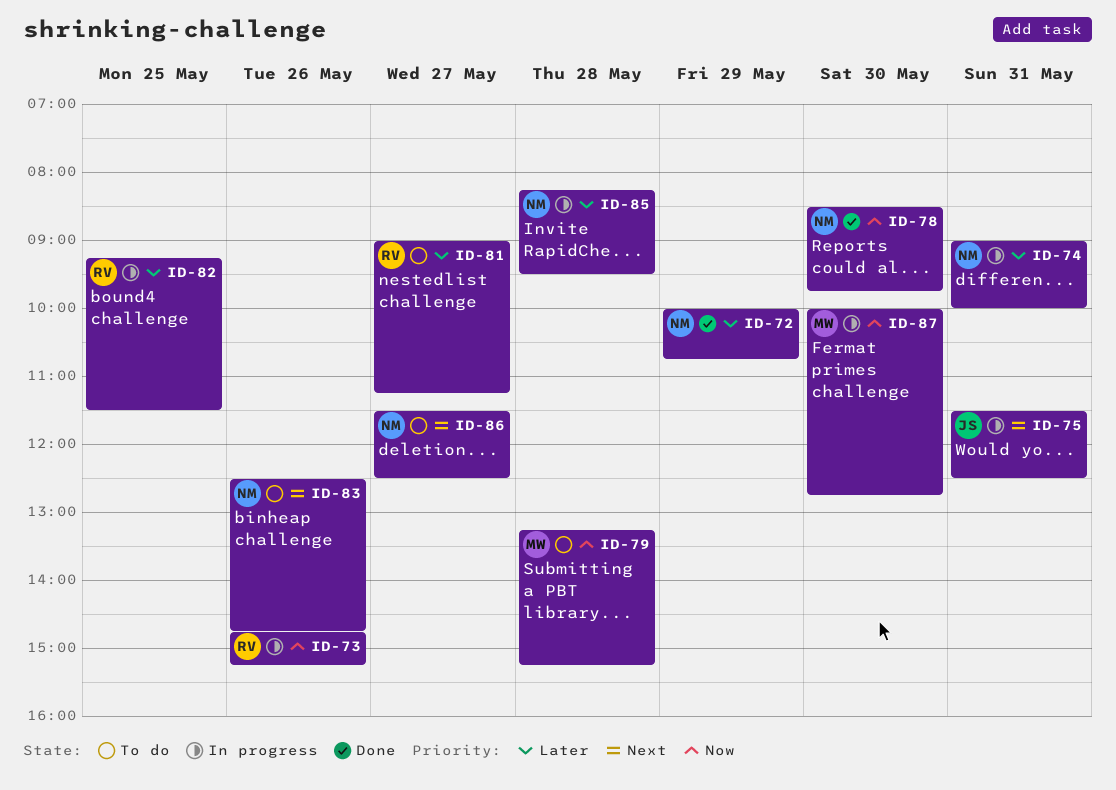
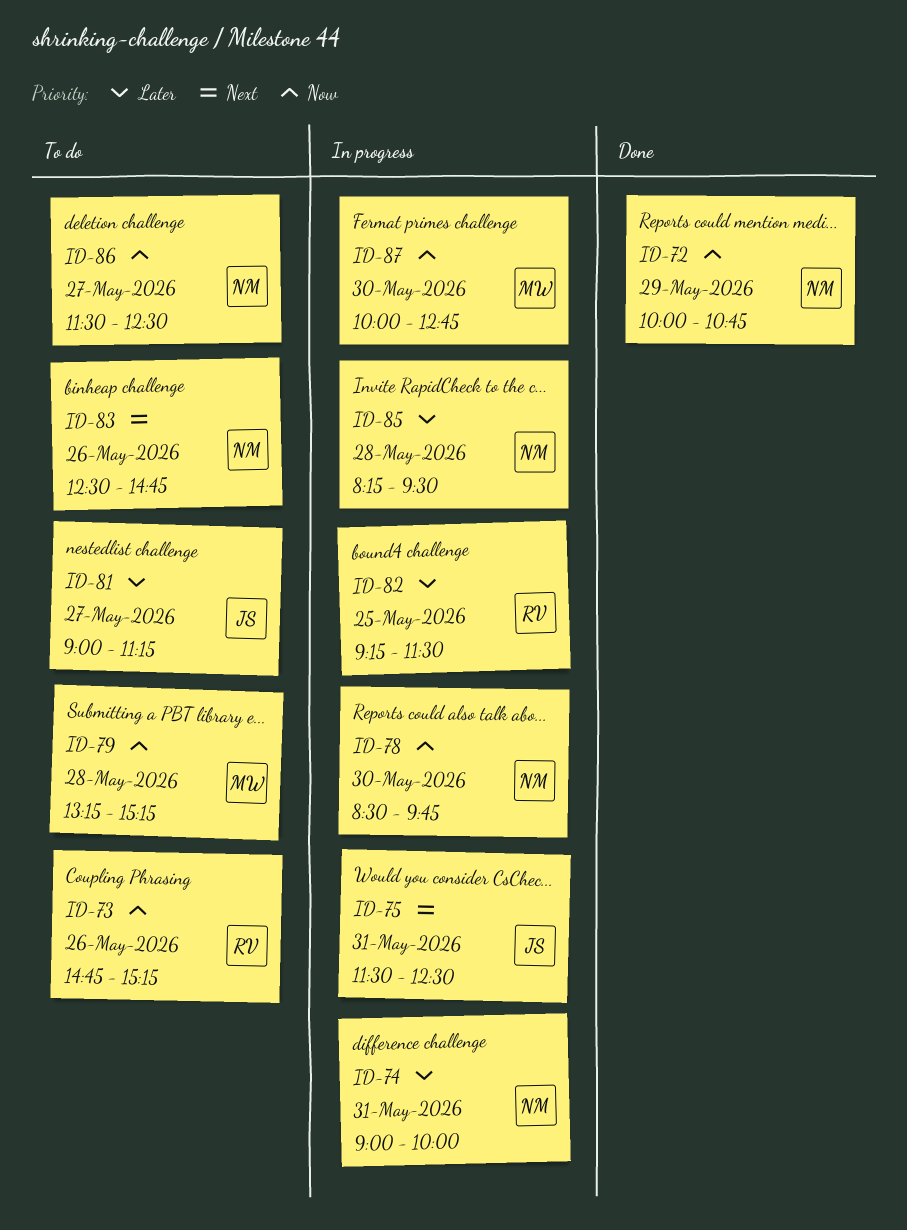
ID-72, priority: Later -> Now
ID-73, status: In progress -> To do
ID-78, status: Done -> In progress
ID-81, owner: RV -> JS
ID-86, priority: Next -> Now

